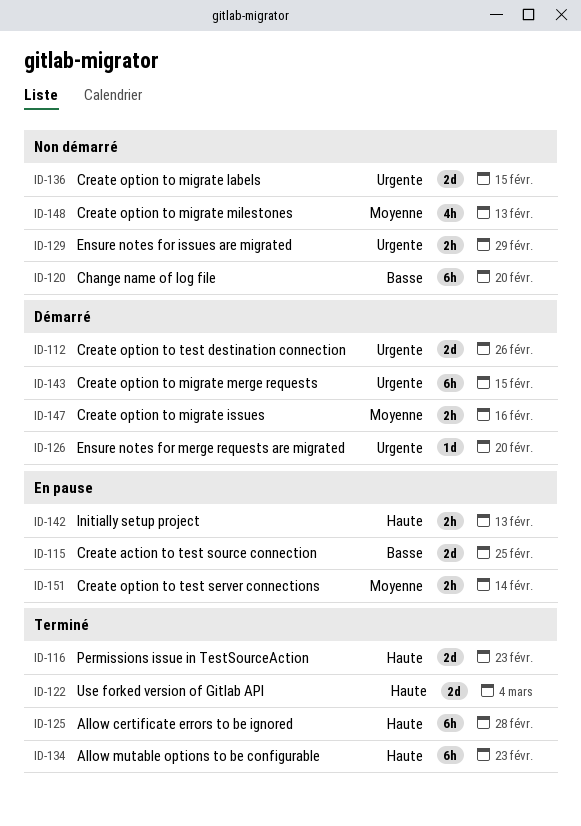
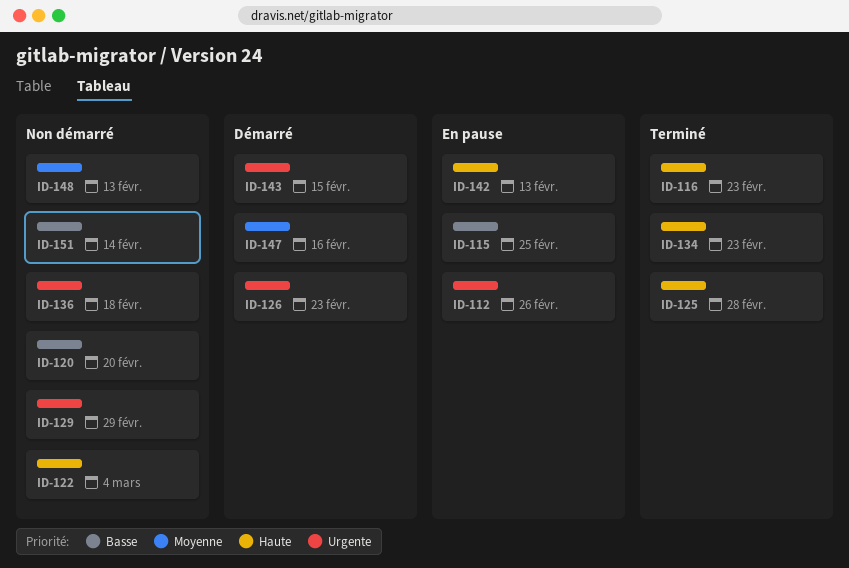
ID-112, status: Démarré -> En pause
ID-122, status: Terminé -> Non démarré
ID-126, due: Feb 20 -> Feb 23
ID-136, due: Feb 15 -> Feb 18
ID-151, status: En pause -> Non démarré
ID-151, priority: Moyenne -> Basse

